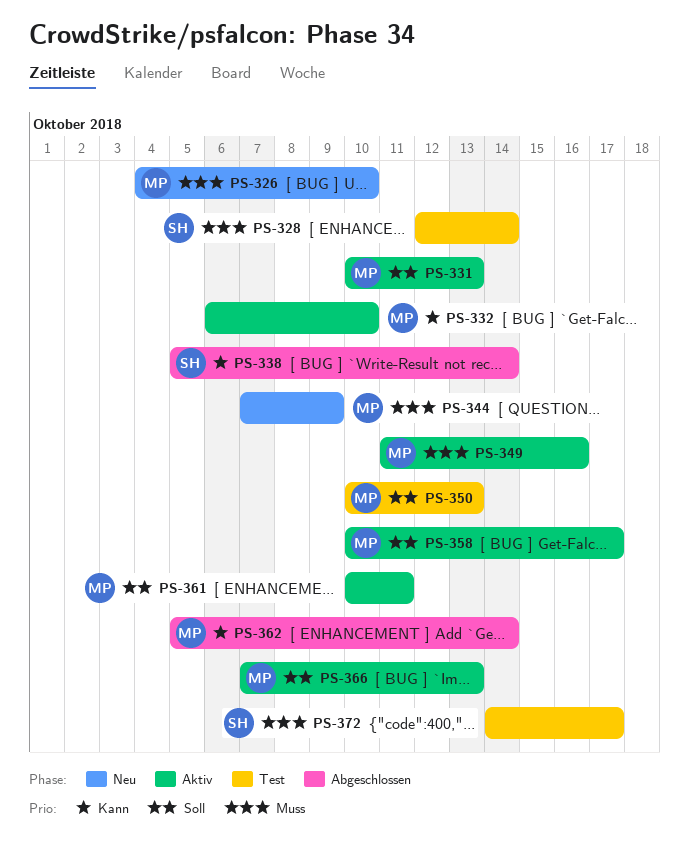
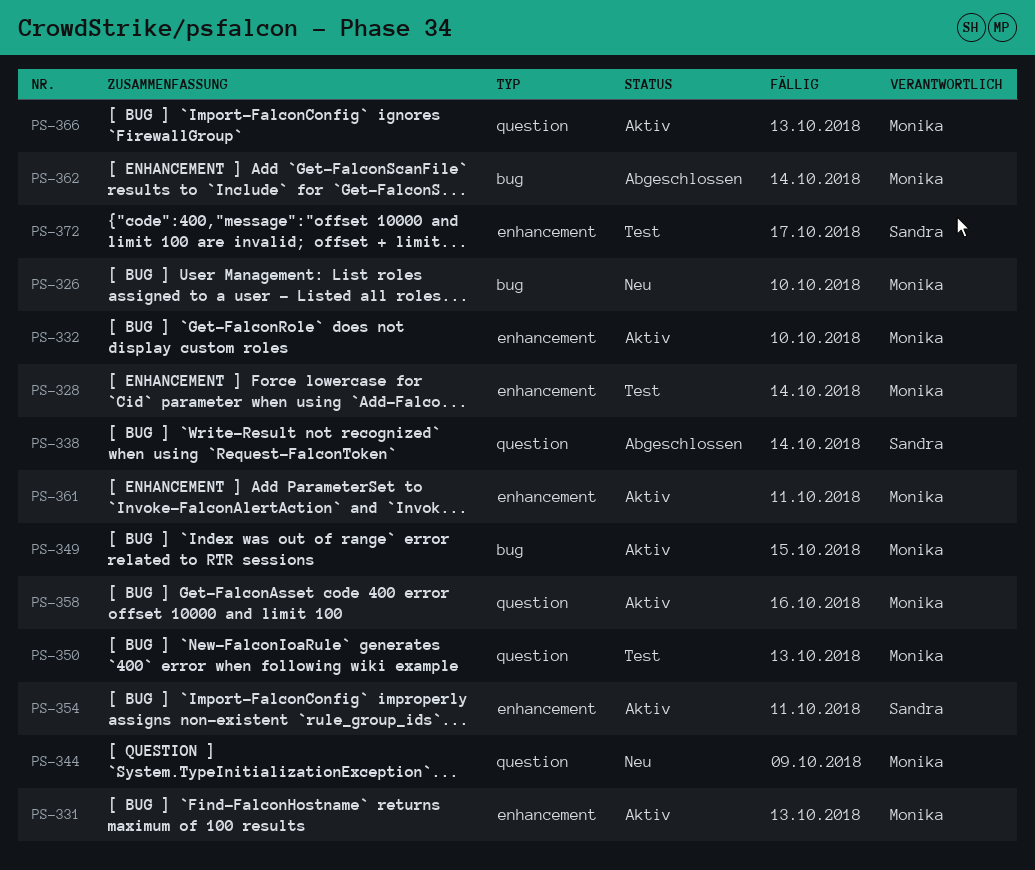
PS-328, owner: Sandra -> Monika
PS-349, due: Oct 16 -> Oct 15
PS-354: none -> present
PS-358, due: Oct 17 -> Oct 16

